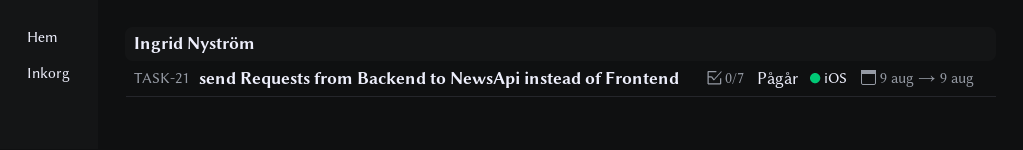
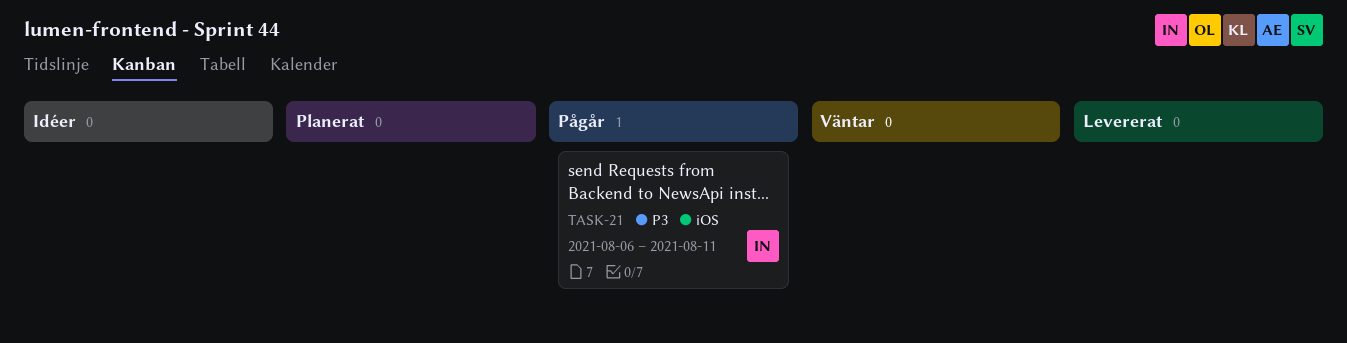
TASK-21, start: Aug 9 -> Aug 6
TASK-21, due: Aug 9 -> Aug 11

